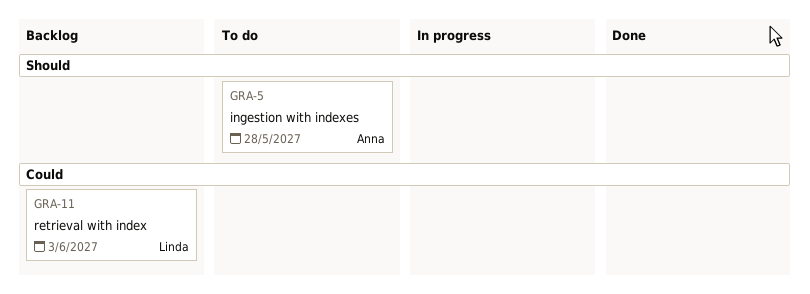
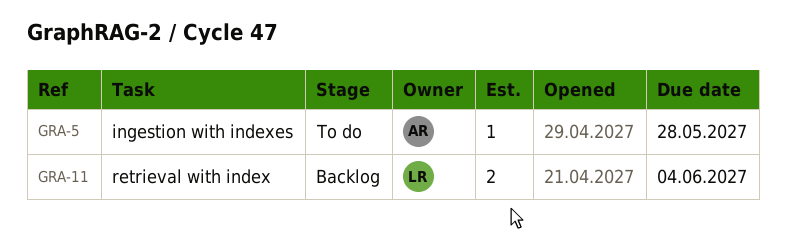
GRA-11, due: Jun 3 -> Jun 4

